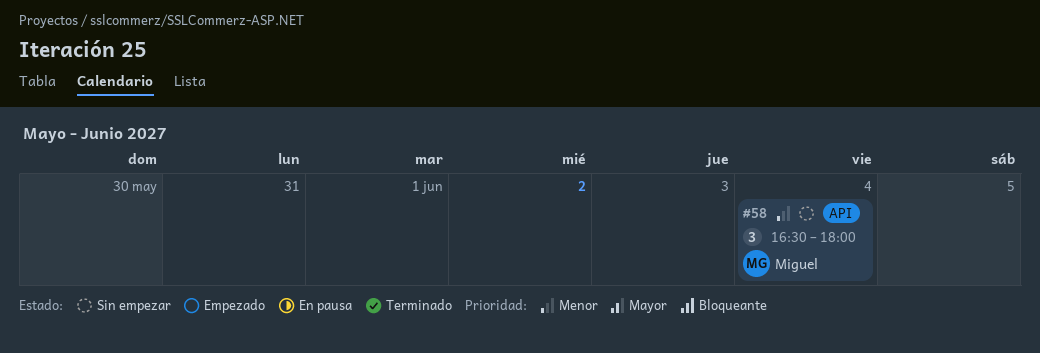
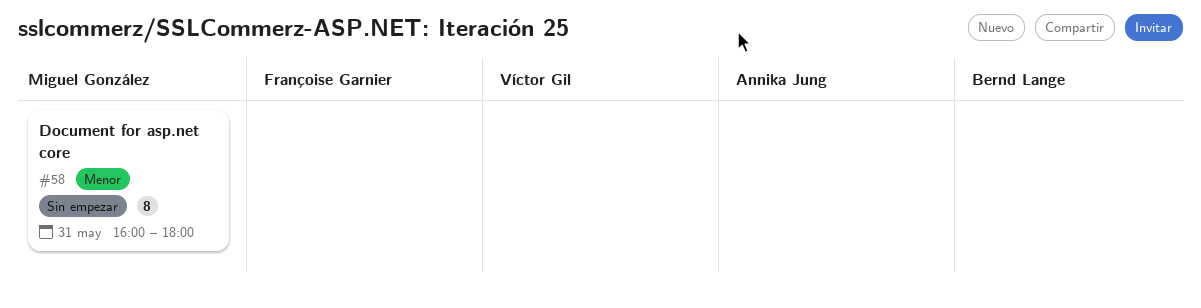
#58, estimate: 3 -> 8
#58, day: Jun 4 -> May 31
#58, begins: 16:30 -> 16:00

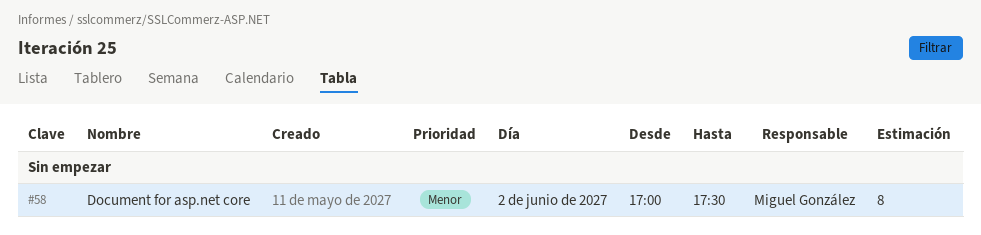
#58, day: May 31 -> Jun 2
#58, begins: 16:00 -> 17:00
#58, ends: 18:00 -> 17:30

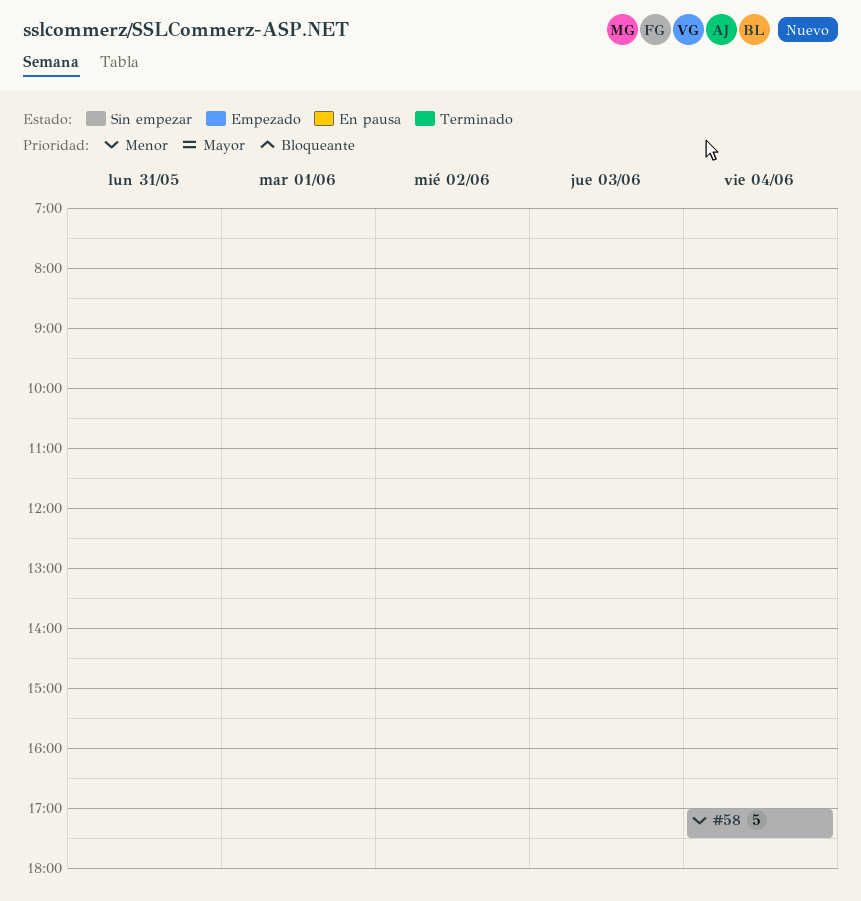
#58, estimate: 8 -> 5
#58, day: Jun 2 -> Jun 4

